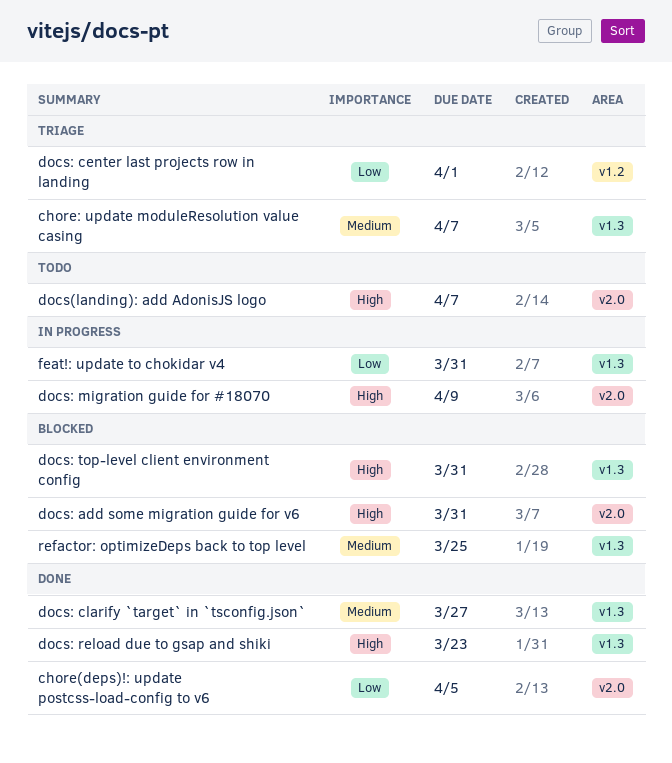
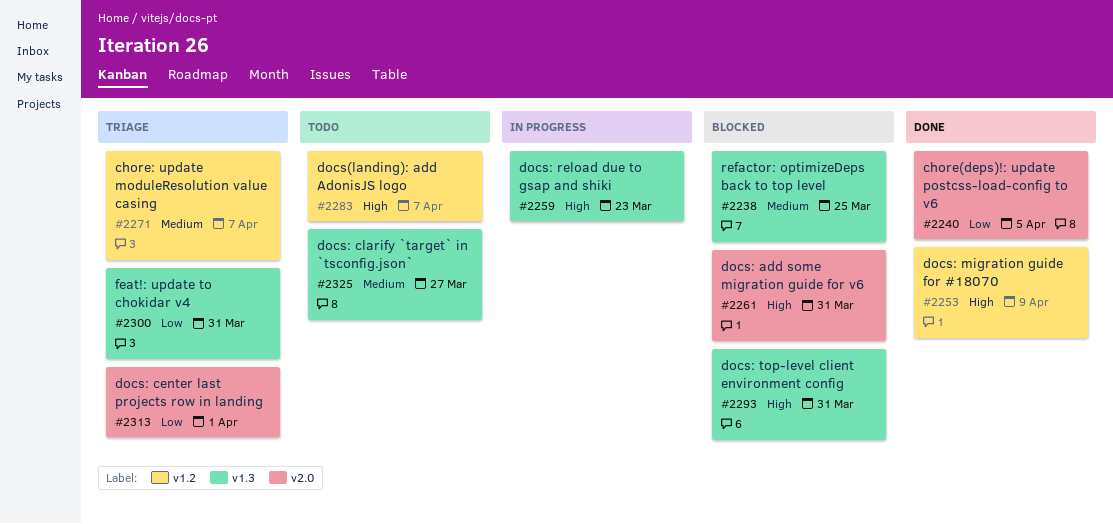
chore: update moduleResolution value casing, label: v1.3 -> v1.2
docs(landing): add AdonisJS logo, label: v2.0 -> v1.2
docs: center last projects row in landing, label: v1.2 -> v2.0
docs: clarify `target` in `tsconfig.json`, status: Done -> Todo
docs: migration guide for #18070, status: In progress -> Done
docs: migration guide for #18070, label: v2.0 -> v1.2
docs: reload due to gsap and shiki, status: Done -> In progress
feat!: update to chokidar v4, status: In progress -> Triage

